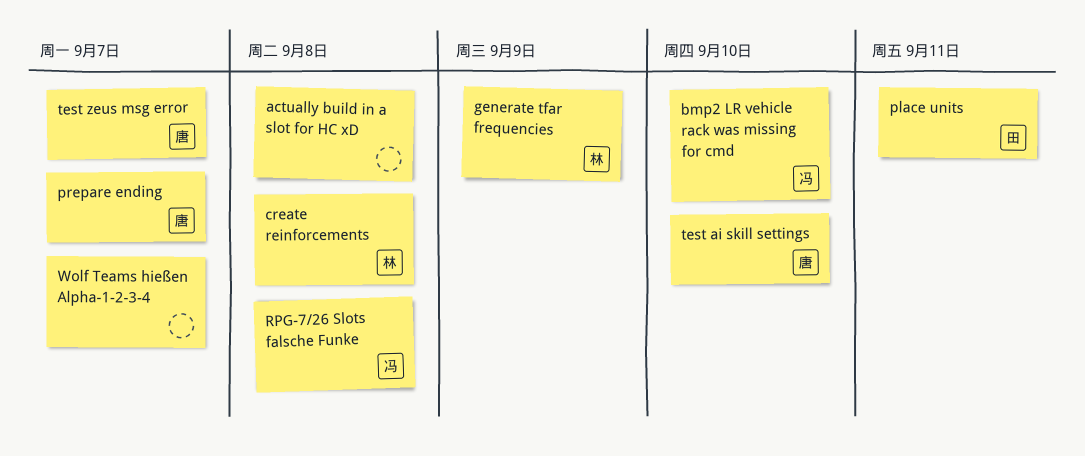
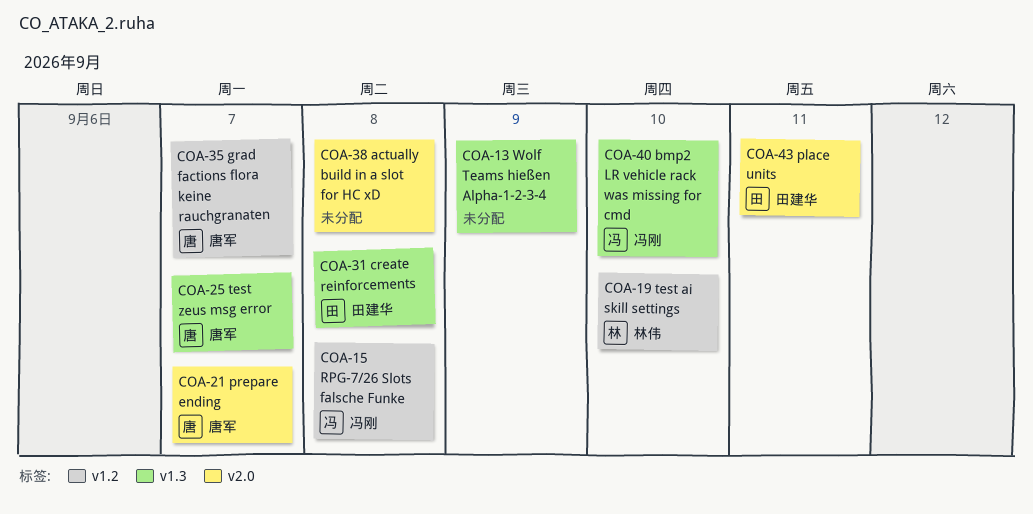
create reinforcements, owner: 林伟 -> 田建华
generate tfar frequencies: present -> none
grad factions flora keine rauchgranaten: none -> present
test ai skill settings, owner: 唐军 -> 林伟
Wolf Teams hießen Alpha-1-2-3-4, due: Sep 7 -> Sep 9

